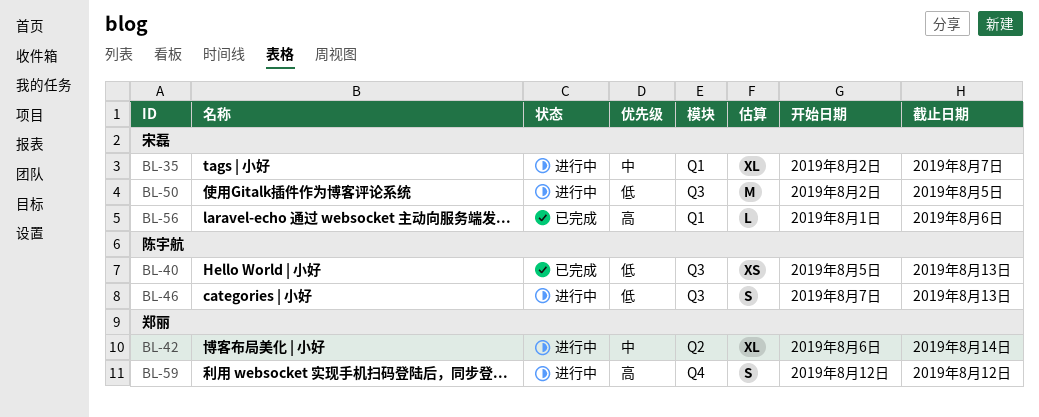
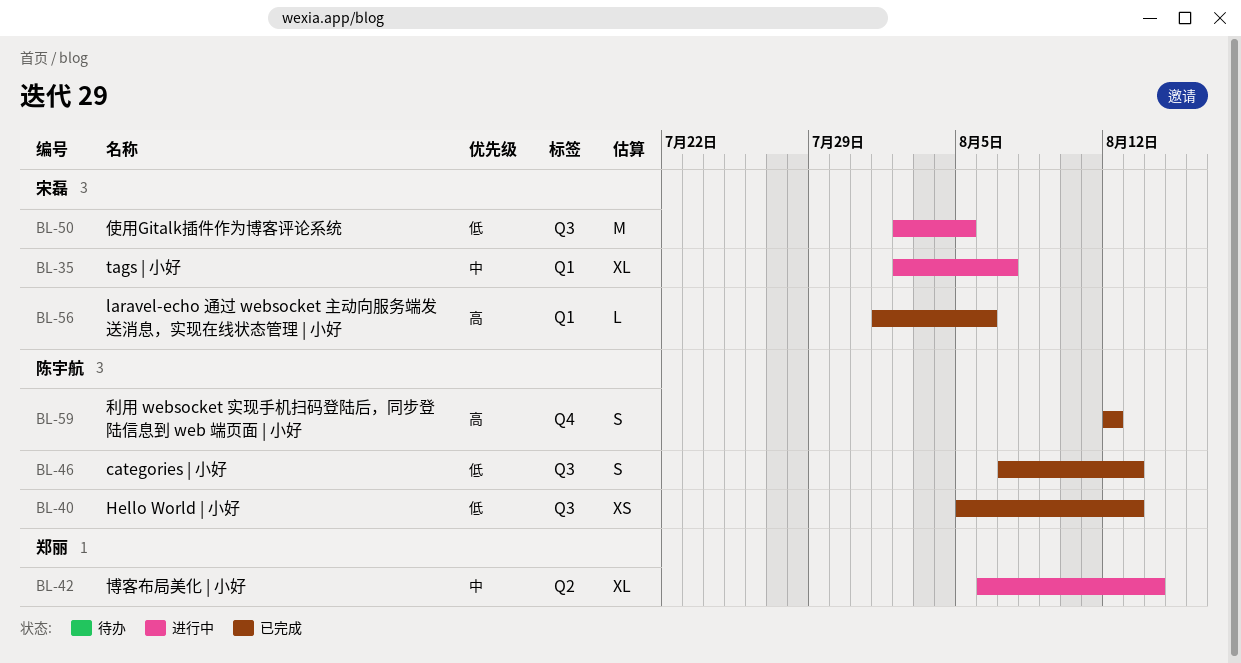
BL-46, status: 进行中 -> 已完成
BL-59, status: 进行中 -> 已完成
BL-59, owner: 郑丽 -> 陈宇航

